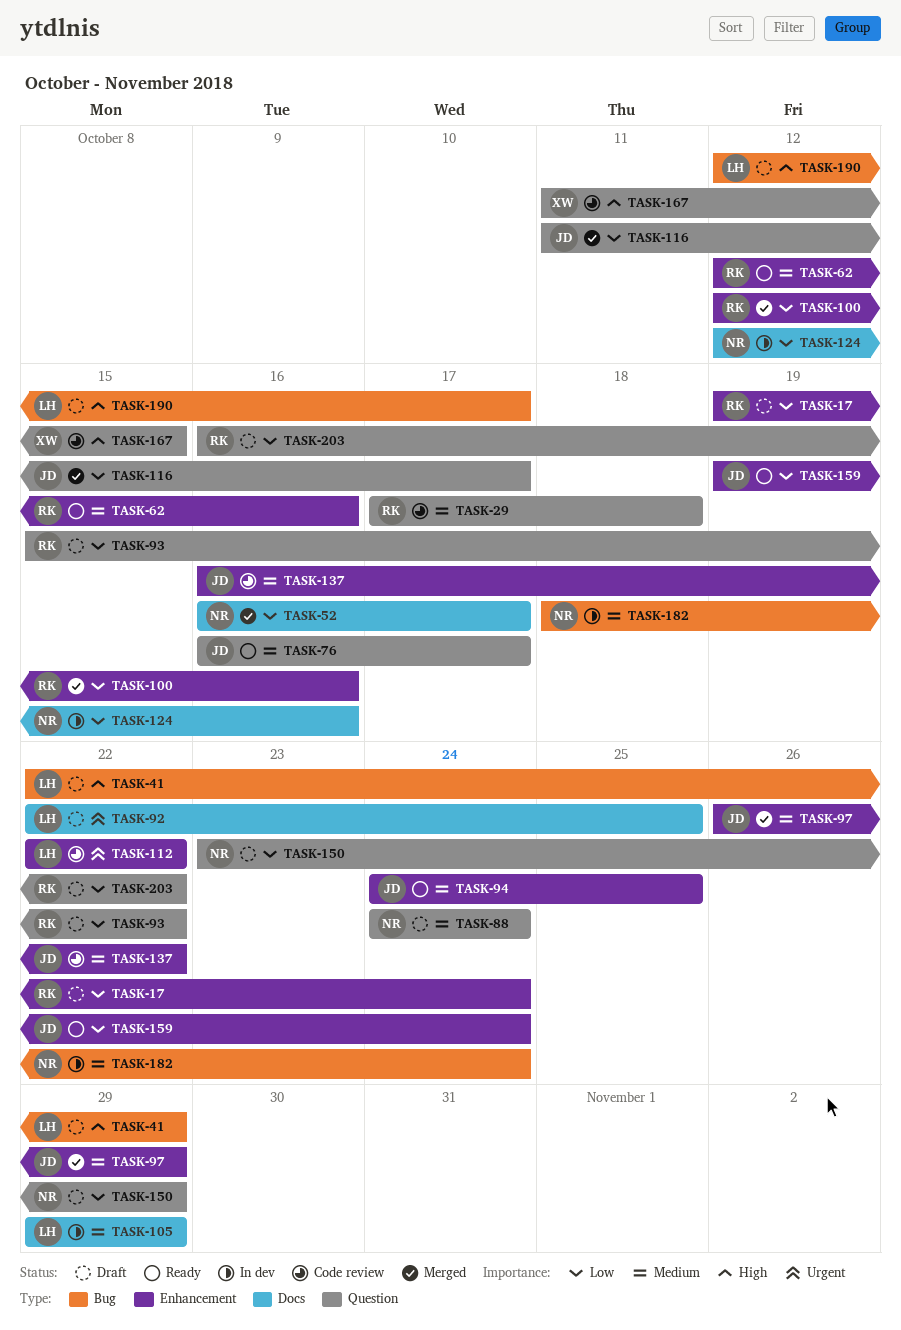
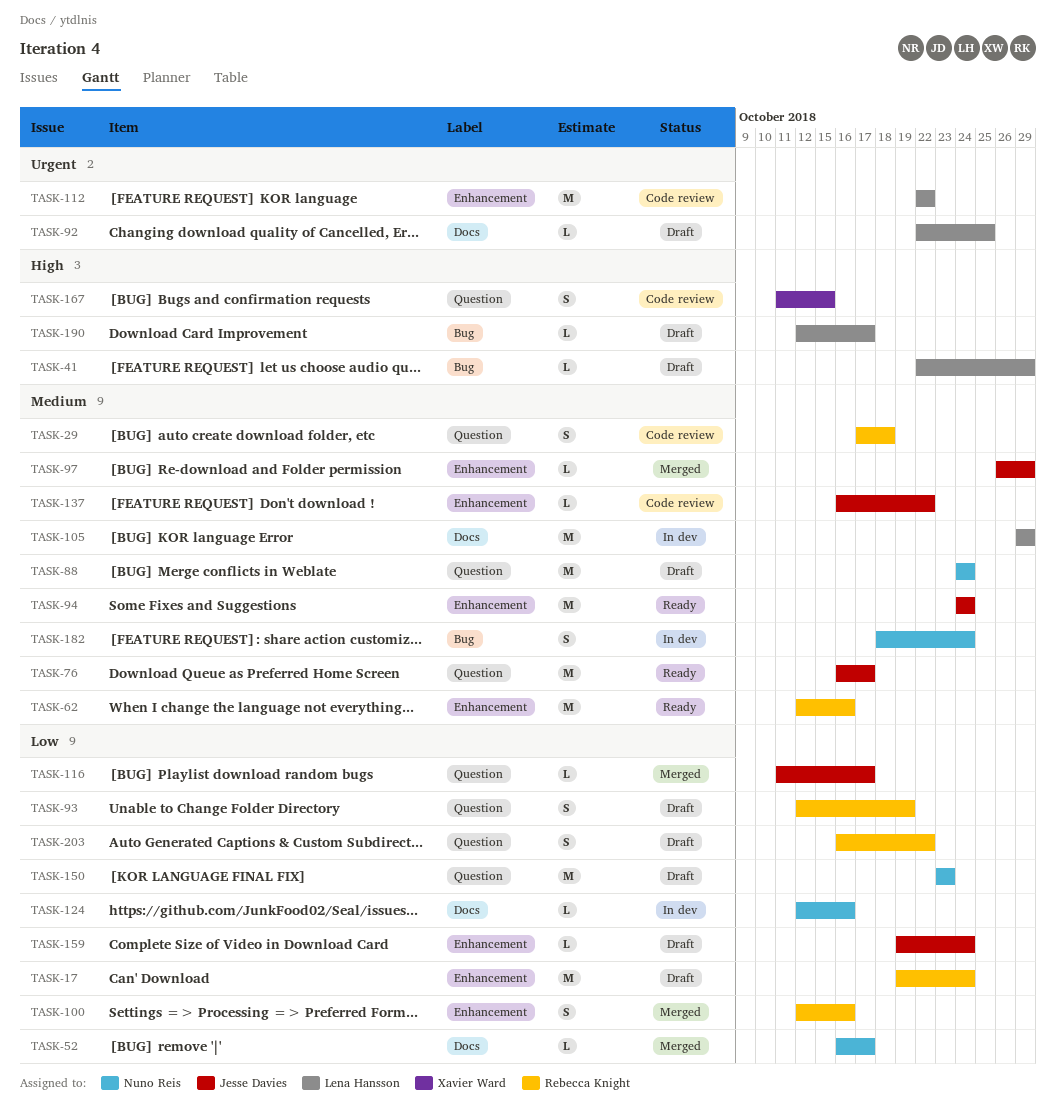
TASK-93, start: Oct 15 -> Oct 12
TASK-93, due: Oct 22 -> Oct 19
TASK-94, due: Oct 25 -> Oct 24
TASK-150, due: Oct 29 -> Oct 23
TASK-159, status: Ready -> Draft

